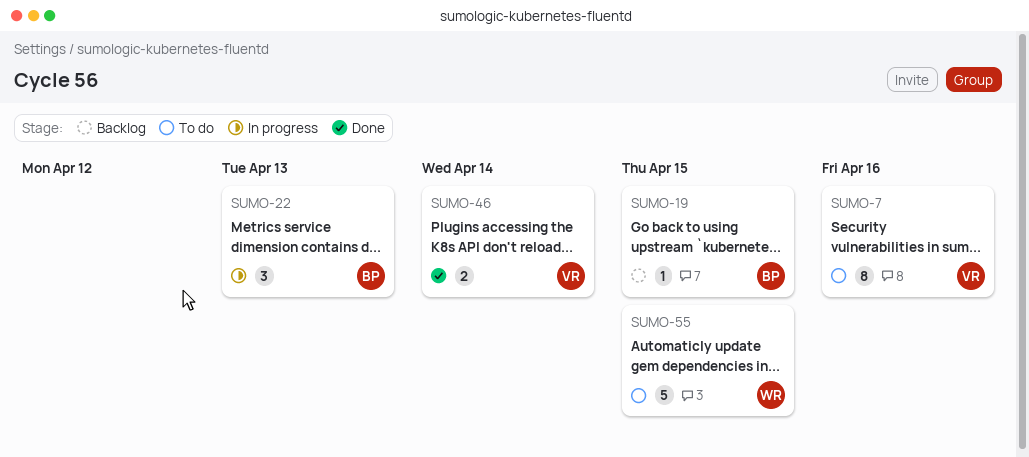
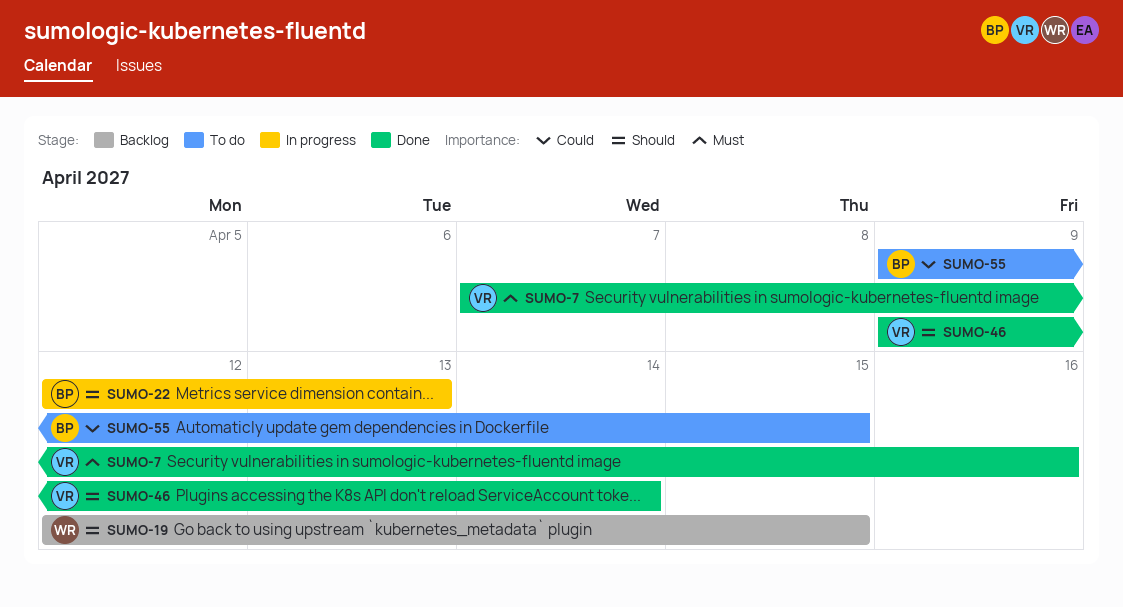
SUMO-7, status: To do -> Done
SUMO-19, owner: BP -> WR
SUMO-55, owner: WR -> BP

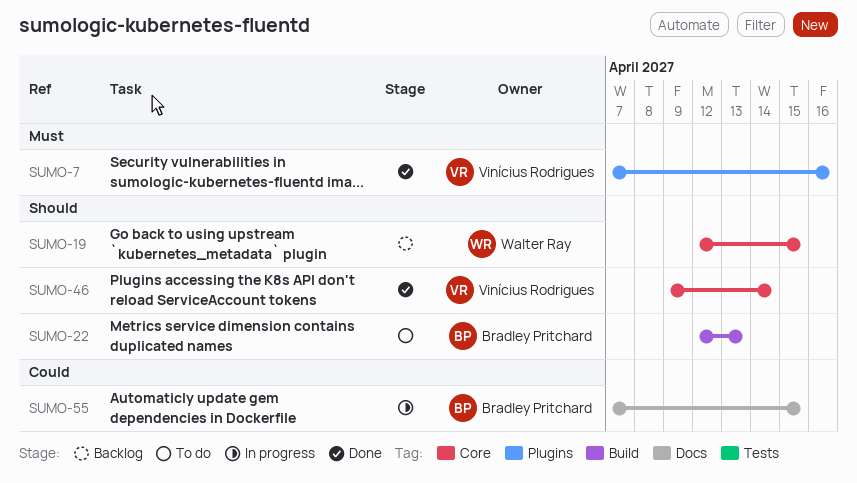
SUMO-22, status: In progress -> To do
SUMO-55, status: To do -> In progress
SUMO-55, start: Apr 9 -> Apr 7

